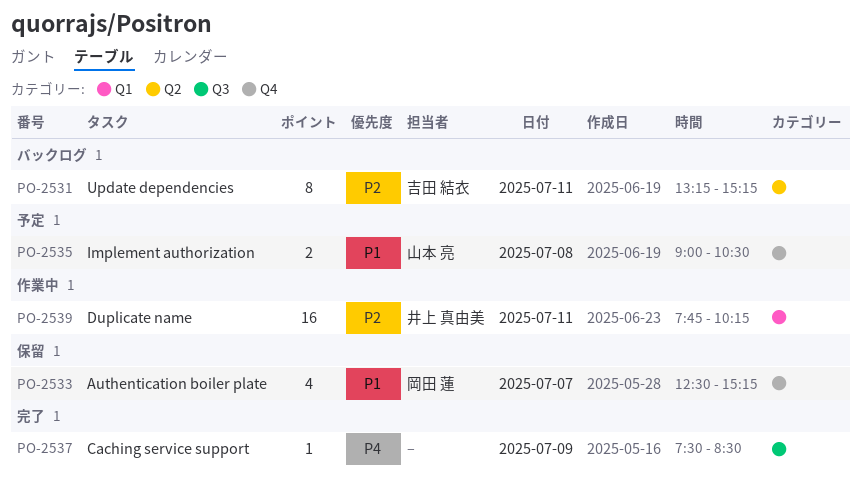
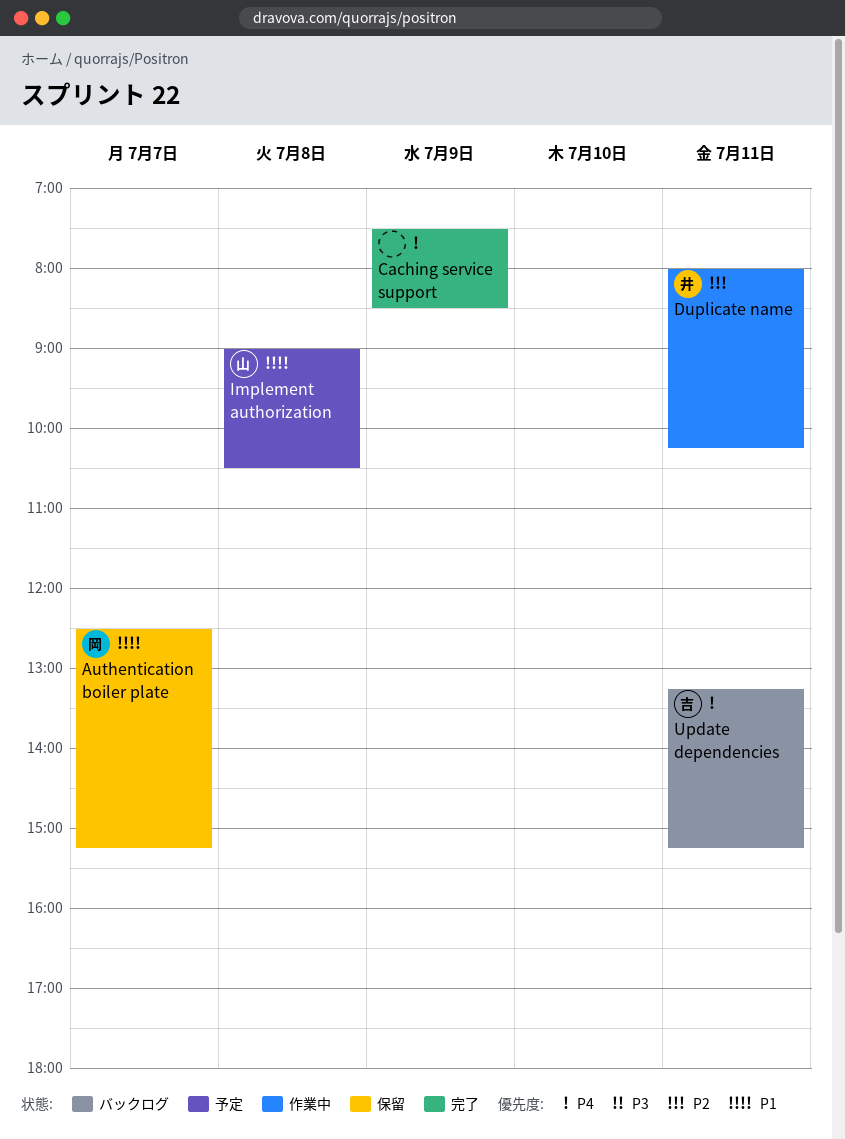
Duplicate name, begins: 07:45 -> 08:00
Update dependencies, priority: P2 -> P4

